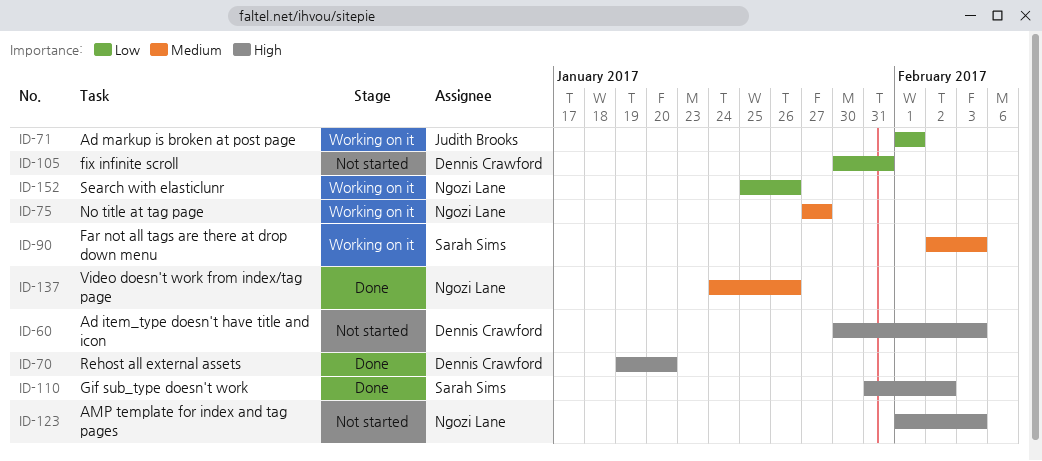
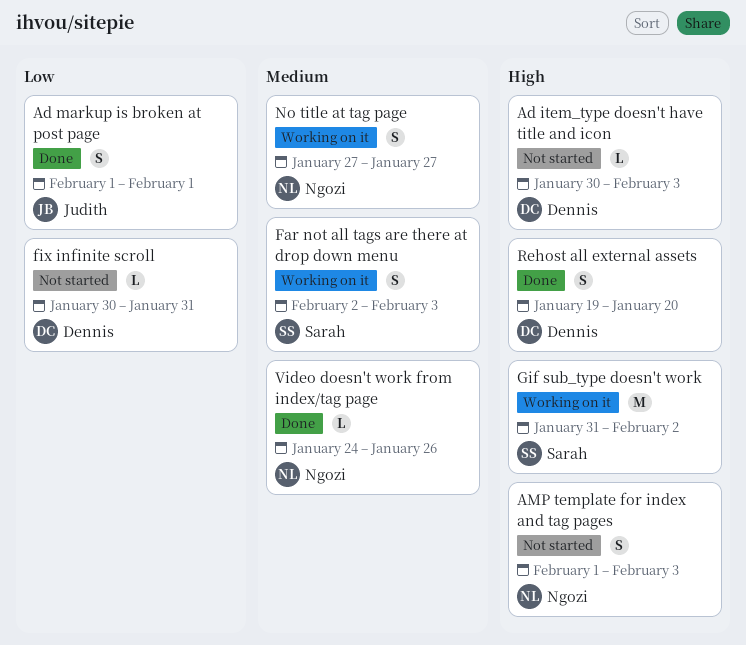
Ad markup is broken at post page, status: Working on it -> Done
Gif sub_type doesn't work, status: Done -> Working on it
Search with elasticlunr: present -> none

